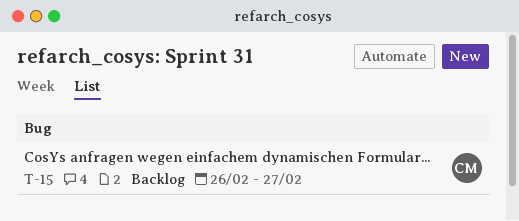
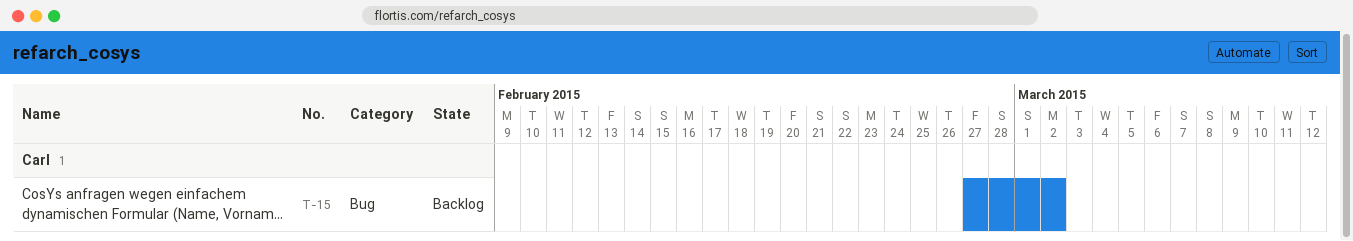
T-15, start: Feb 26 -> Feb 27
T-15, due: Feb 27 -> Mar 2

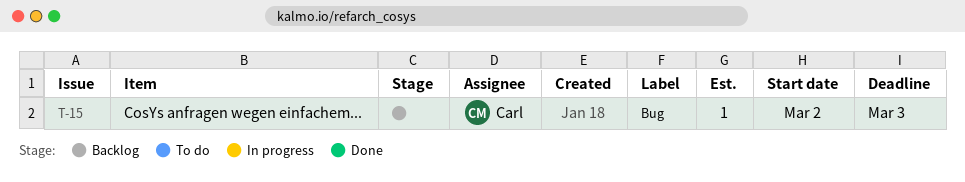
T-15, start: Feb 27 -> Mar 2
T-15, due: Mar 2 -> Mar 3

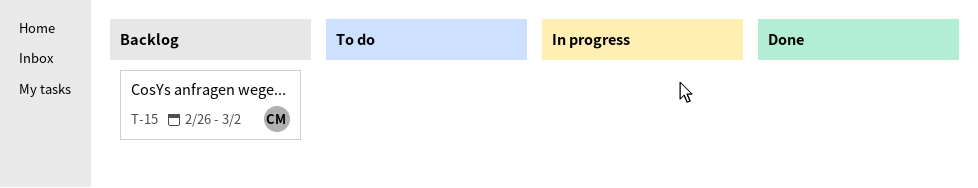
T-15, start: Mar 2 -> Feb 26
T-15, due: Mar 3 -> Mar 2

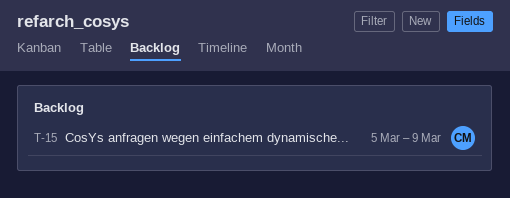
T-15, start: Feb 26 -> Mar 5
T-15, due: Mar 2 -> Mar 9

